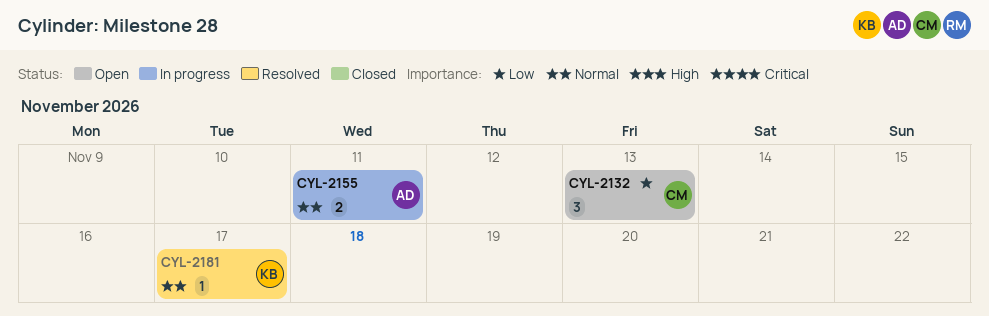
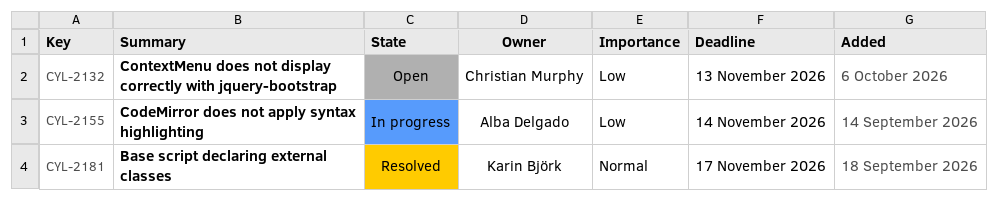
CYL-2155, priority: Normal -> Low
CYL-2155, due: Nov 11 -> Nov 14

